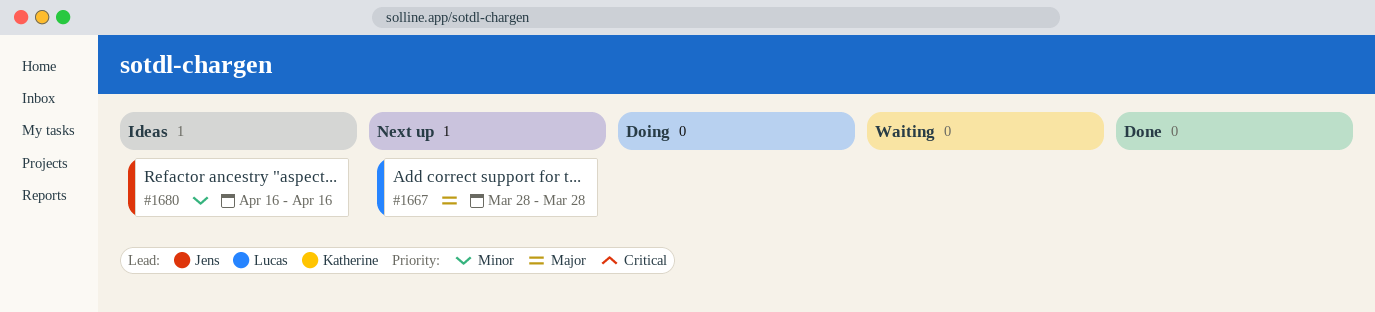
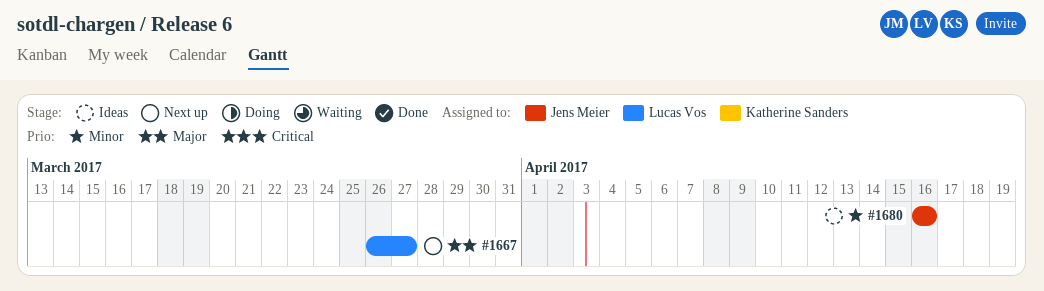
#1667, start: Mar 28 -> Mar 26
#1667, due: Mar 28 -> Mar 27

